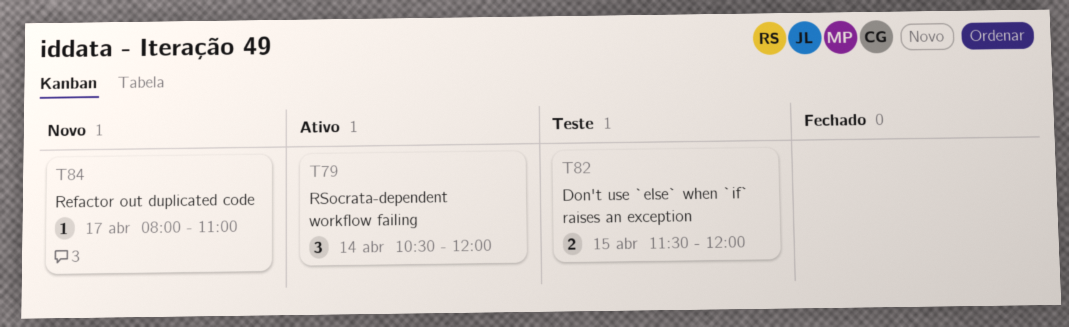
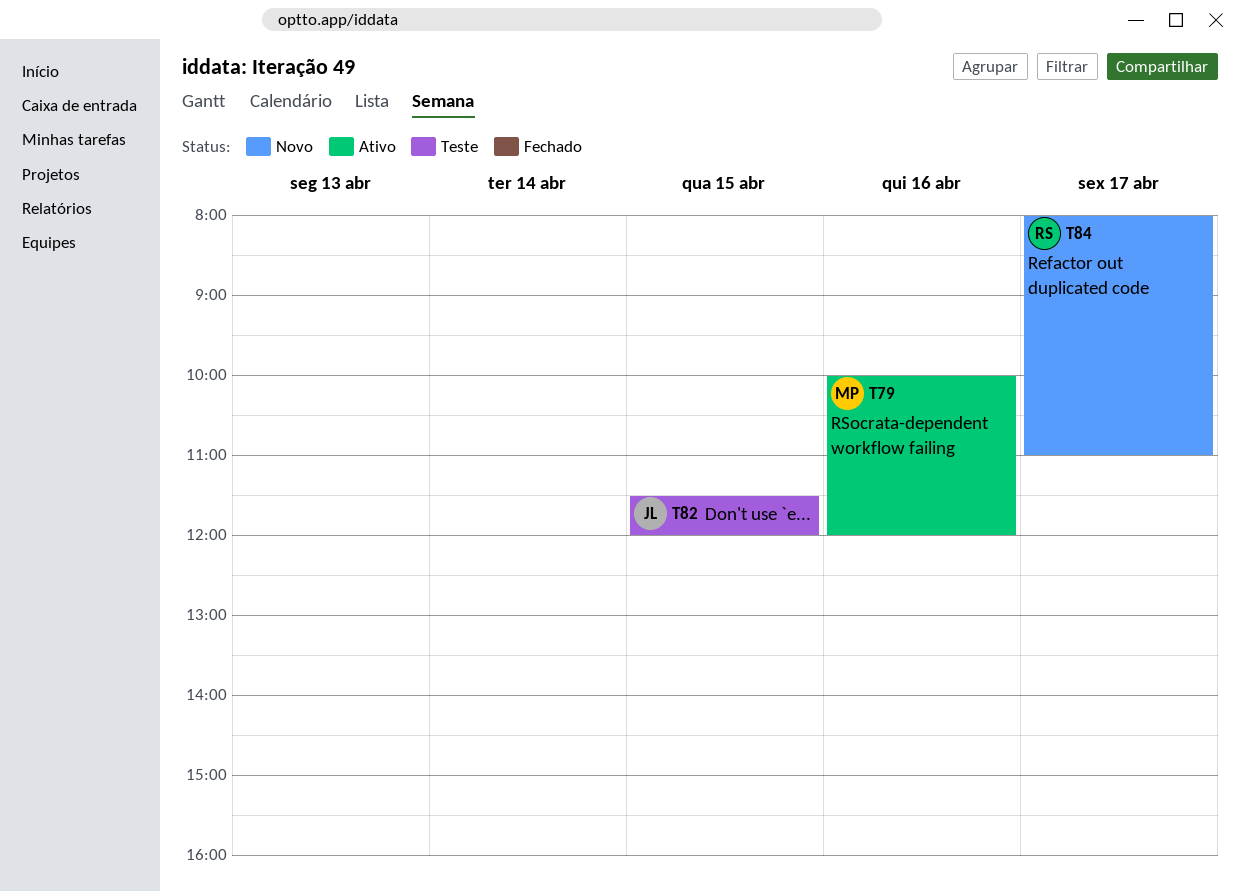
T79, day: Apr 14 -> Apr 16
T79, begins: 10:30 -> 10:00

